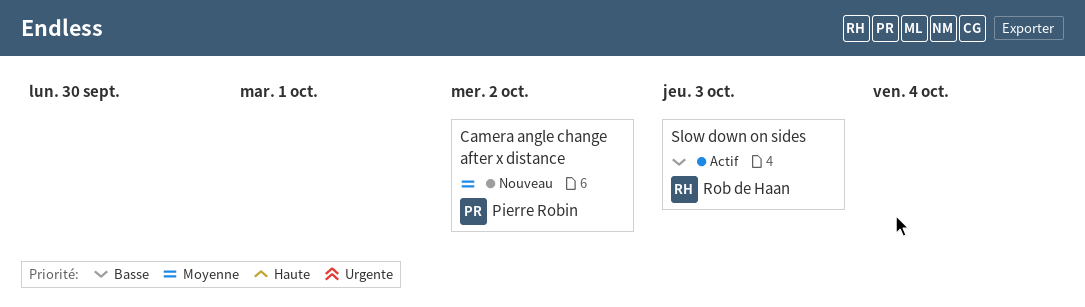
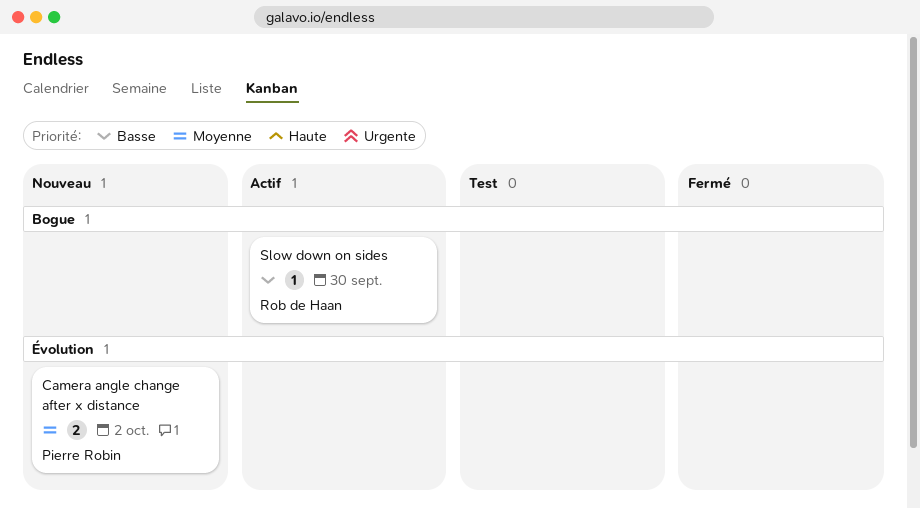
Slow down on sides, due: Oct 3 -> Sep 30

